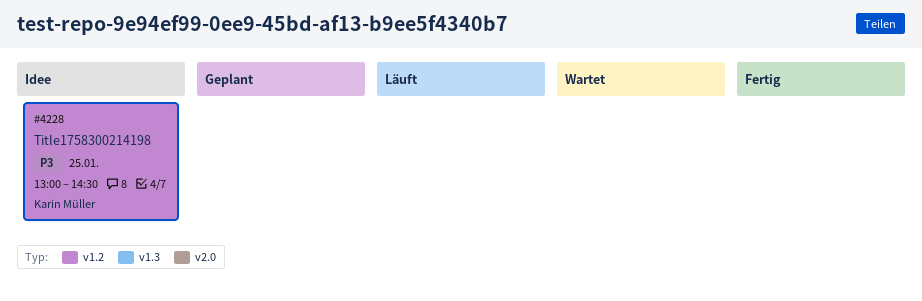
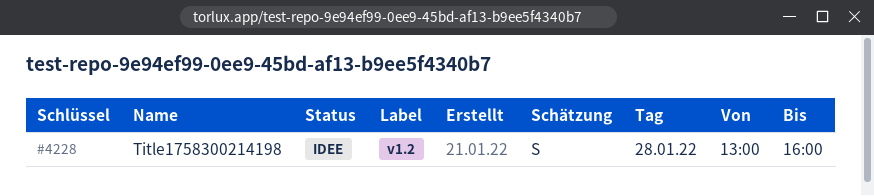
#4228, day: Jan 25 -> Jan 28
#4228, ends: 14:30 -> 16:00

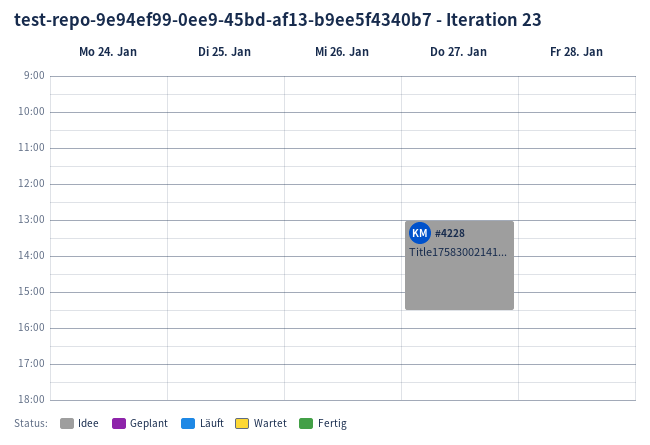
#4228, day: Jan 28 -> Jan 27
#4228, ends: 16:00 -> 15:30

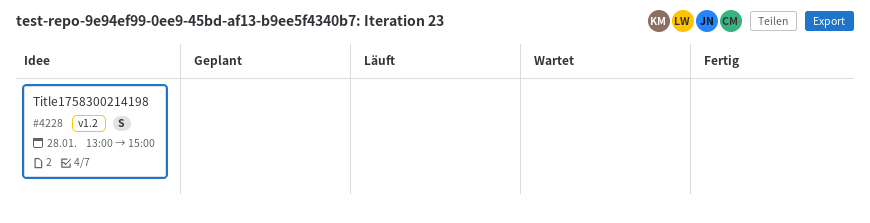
#4228, day: Jan 27 -> Jan 28
#4228, ends: 15:30 -> 15:00

